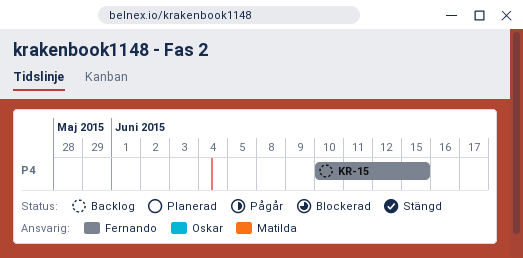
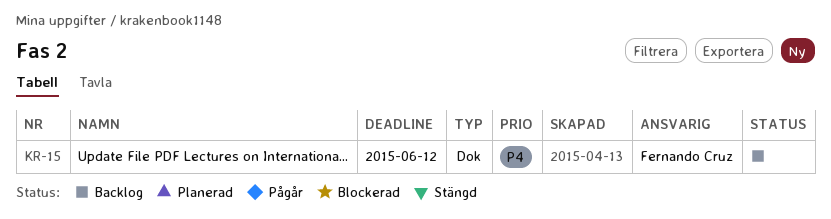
KR-15, due: Jun 15 -> Jun 12

